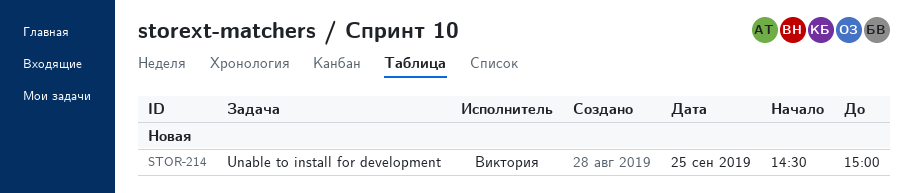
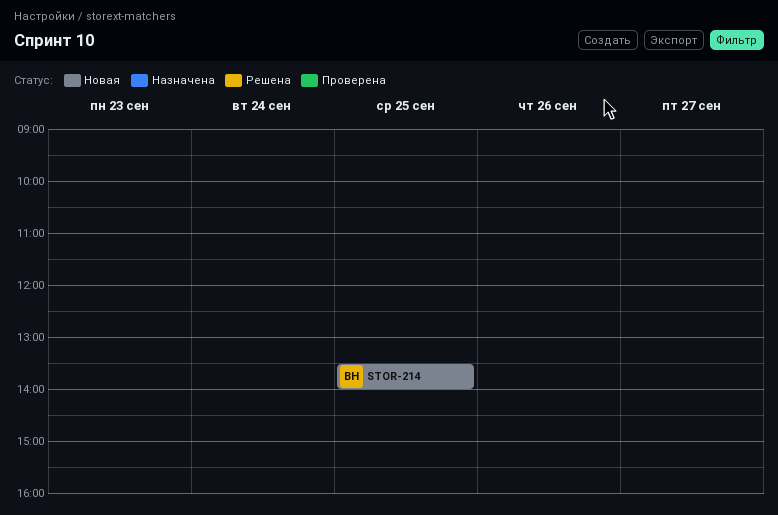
STOR-214, begins: 14:30 -> 13:30
STOR-214, ends: 15:00 -> 14:00

